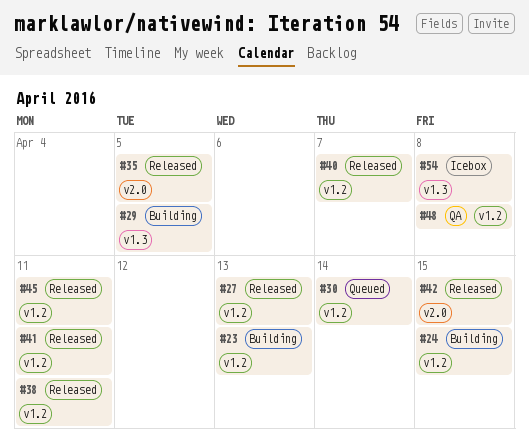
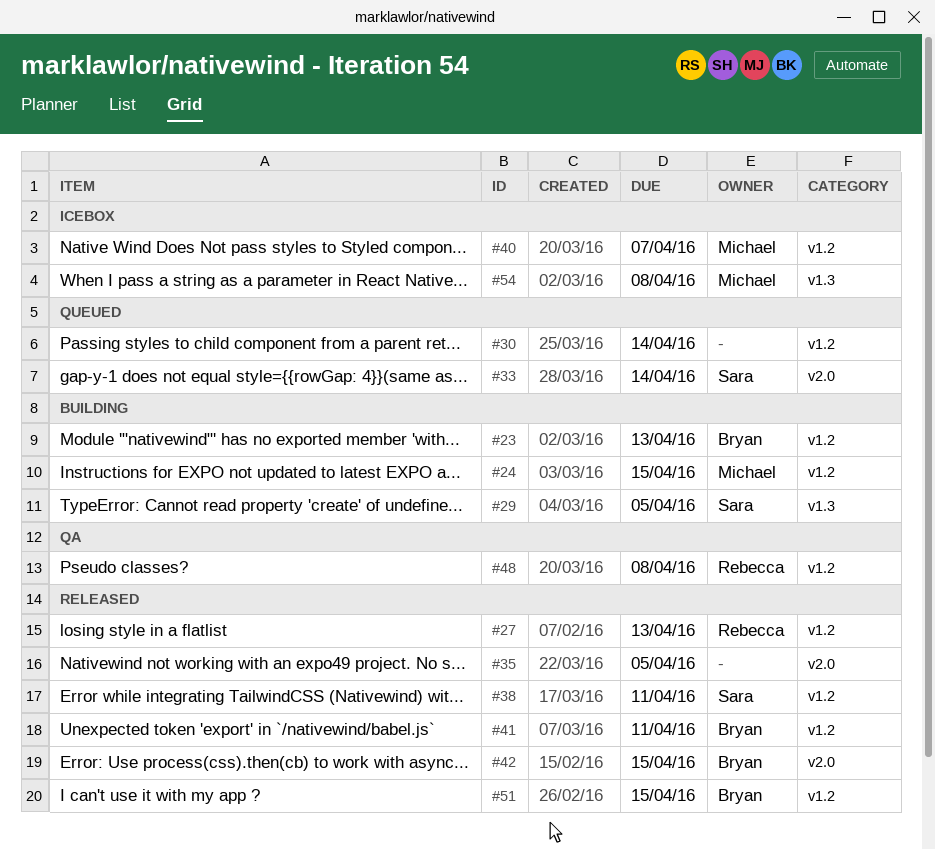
#33: none -> present
#40, status: Released -> Icebox
#45: present -> none
#51: none -> present

